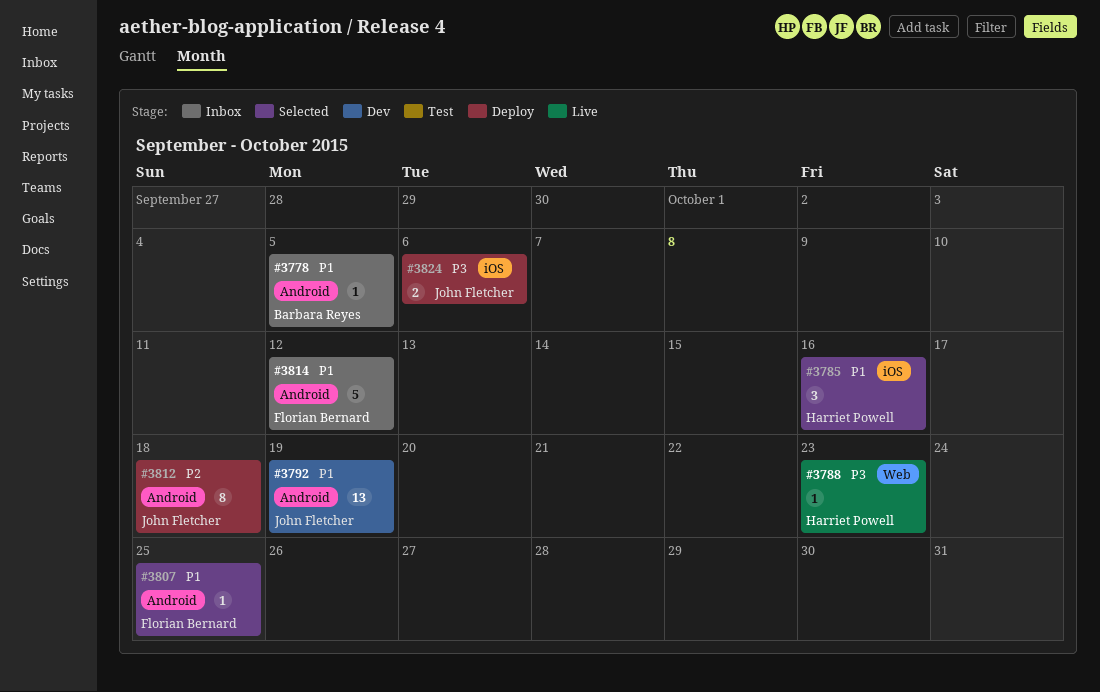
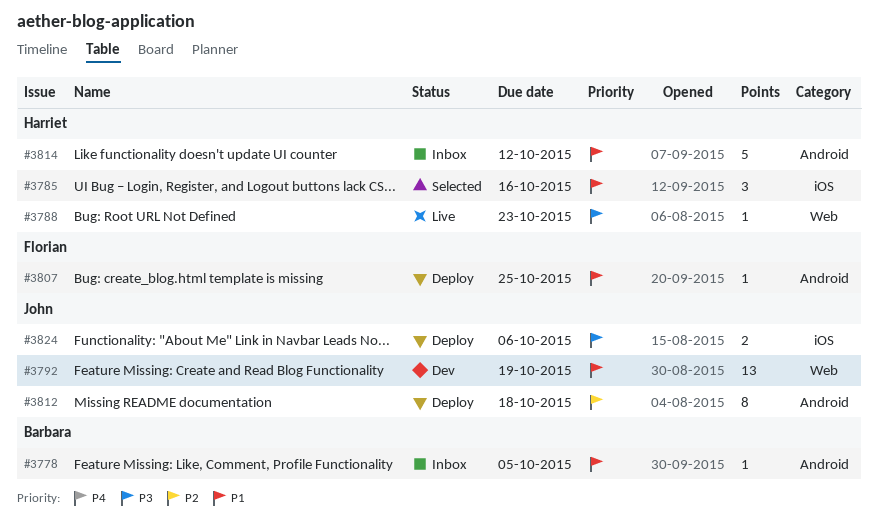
#3792, label: Android -> Web
#3807, status: Selected -> Deploy
#3814, owner: Florian Bernard -> Harriet Powell

